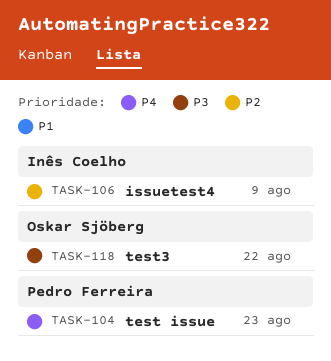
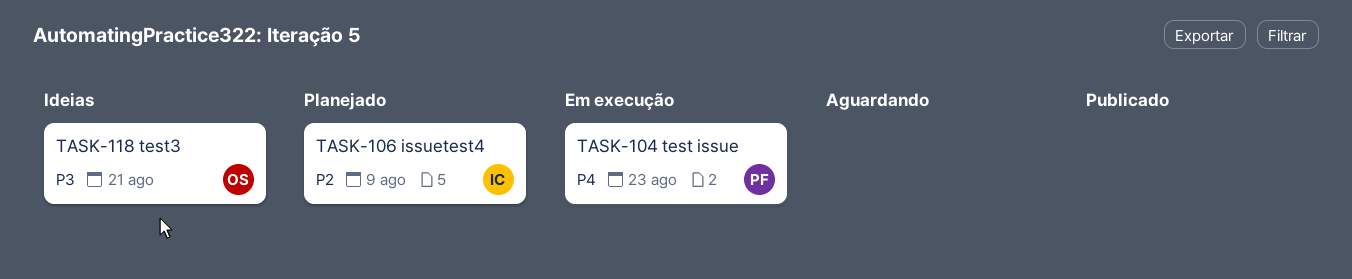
TASK-118, due: Aug 22 -> Aug 21

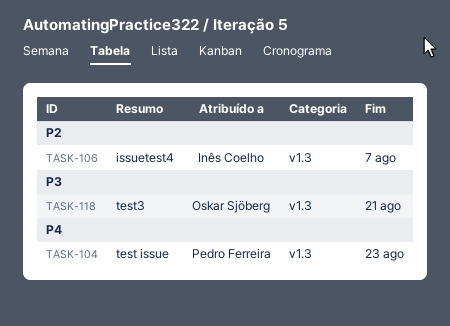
TASK-106, due: Aug 9 -> Aug 7

